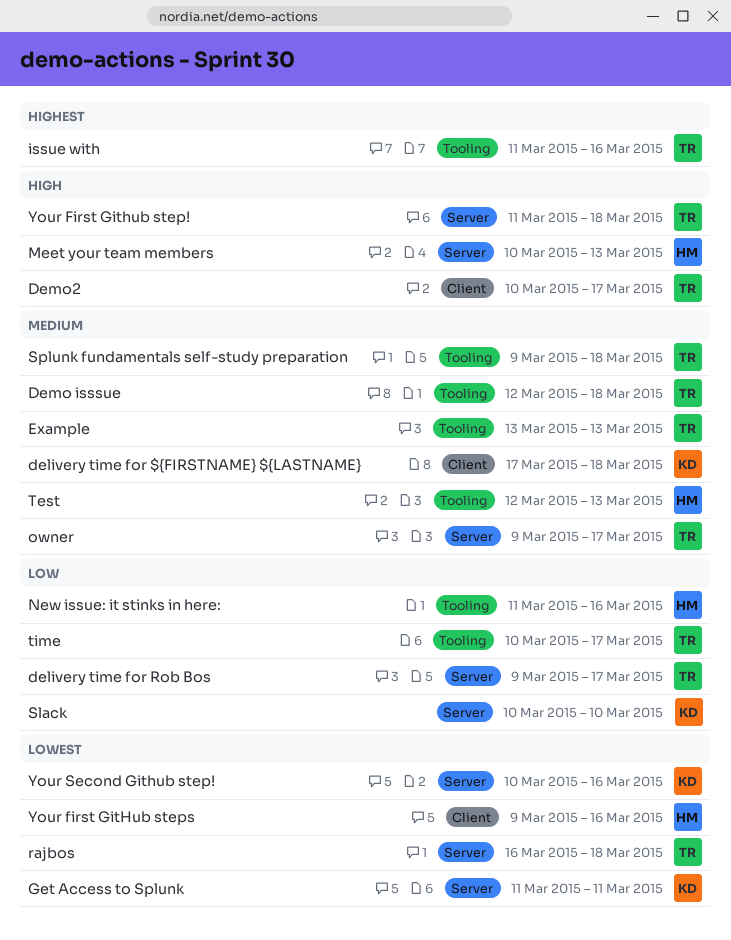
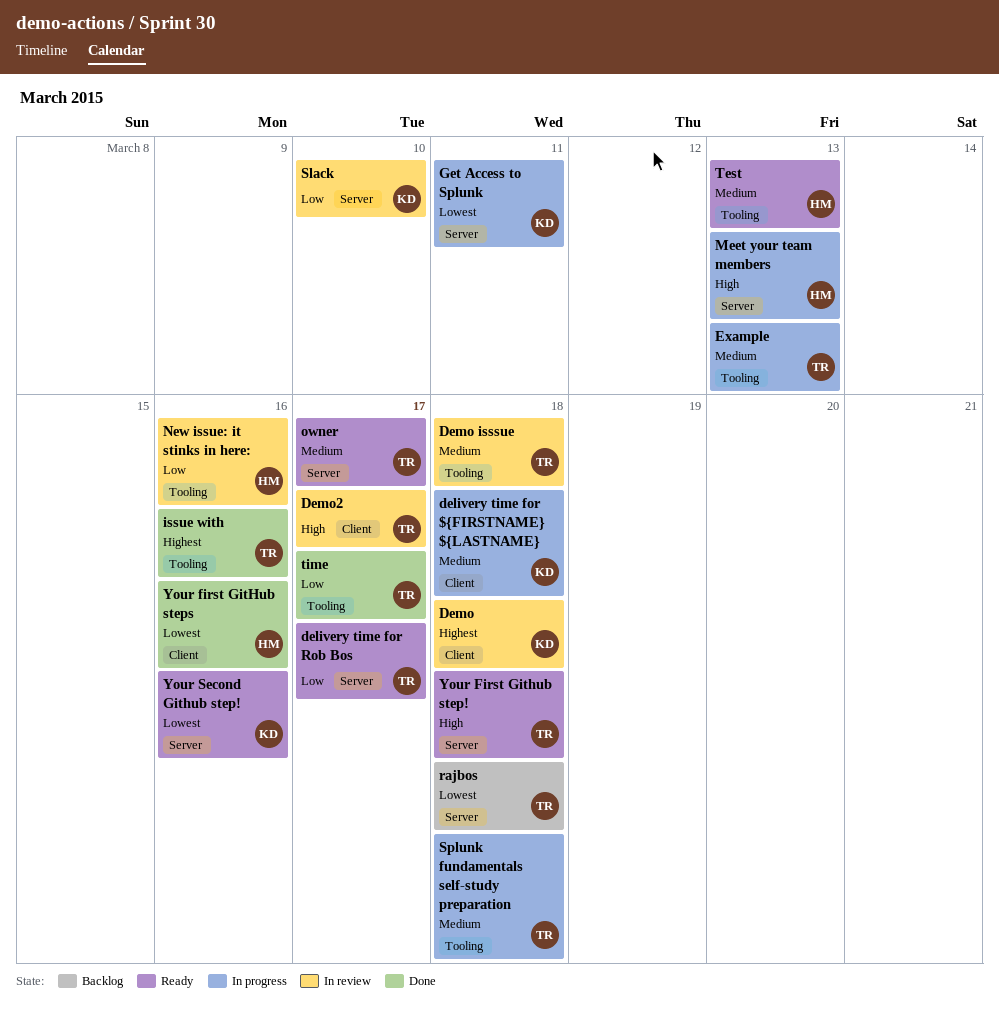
Demo: none -> present

